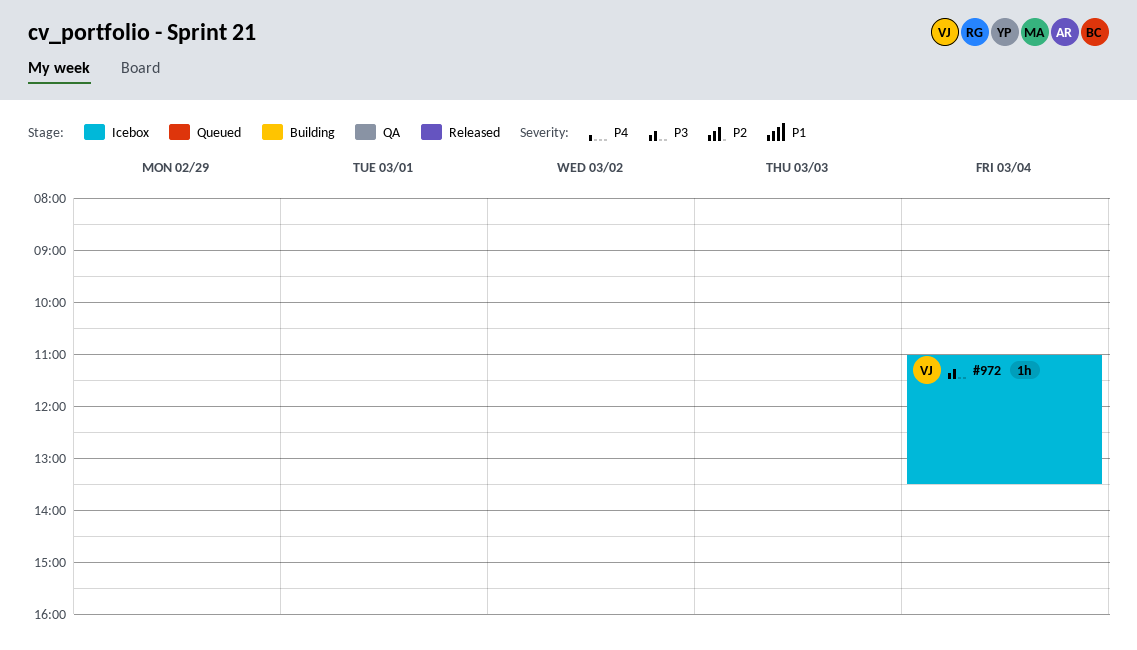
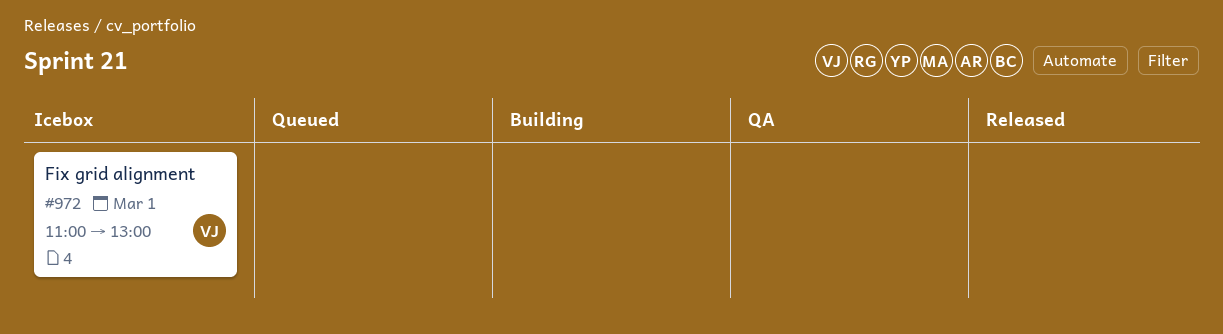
#972, day: Mar 4 -> Mar 1
#972, ends: 13:30 -> 13:00

